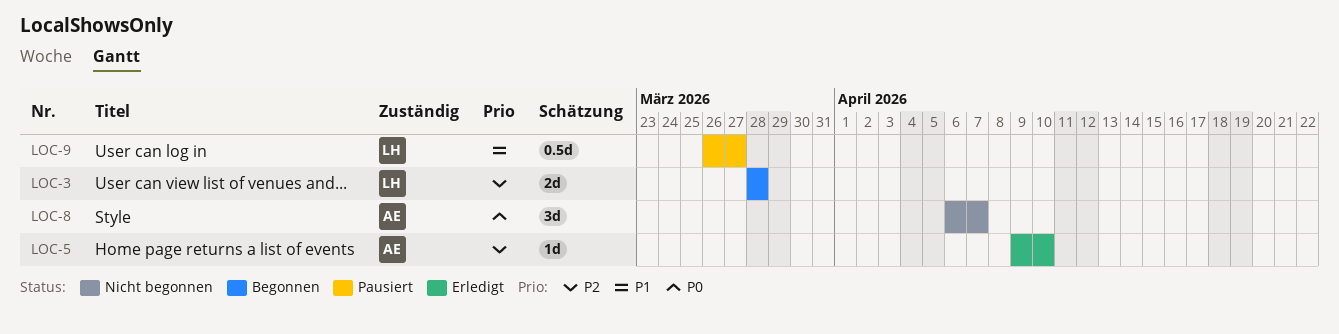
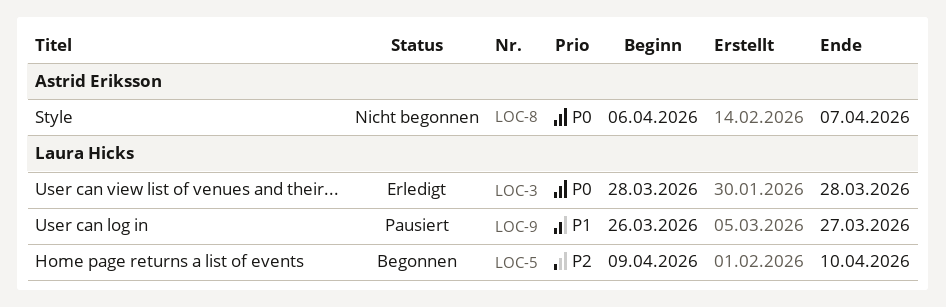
LOC-3, status: Begonnen -> Erledigt
LOC-3, priority: P2 -> P0
LOC-5, status: Erledigt -> Begonnen
LOC-5, owner: Astrid Eriksson -> Laura Hicks

